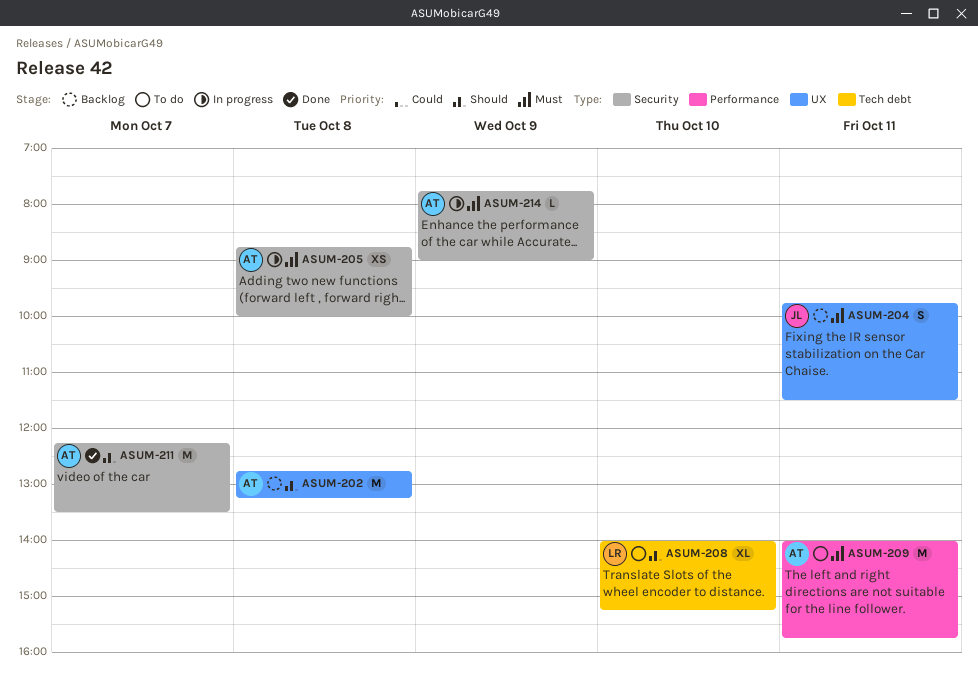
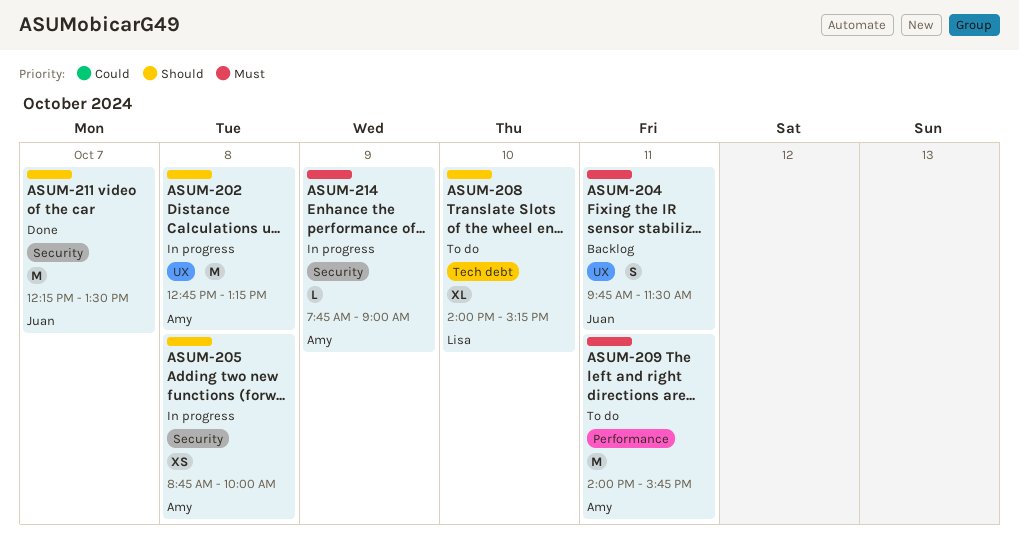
ASUM-202, status: Backlog -> In progress
ASUM-205, priority: Must -> Should
ASUM-211, owner: Amy -> Juan

